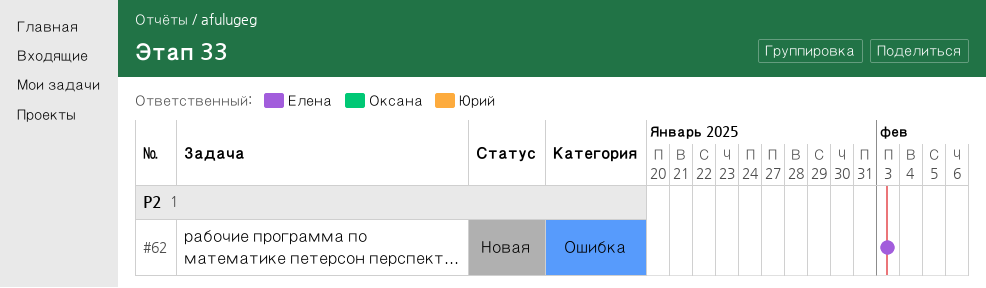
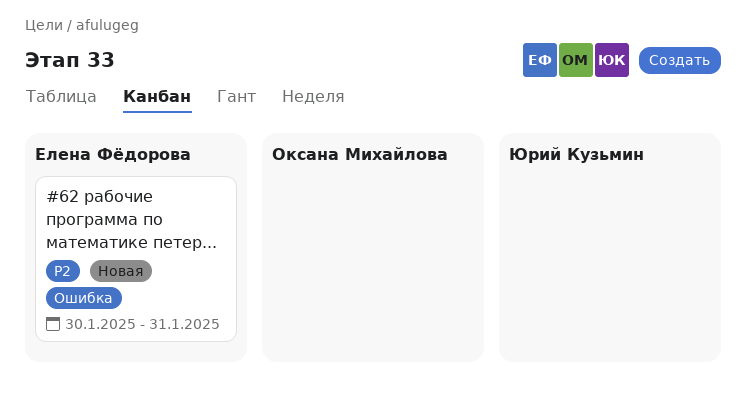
#62, start: Feb 3 -> Jan 30
#62, due: Feb 3 -> Jan 31

